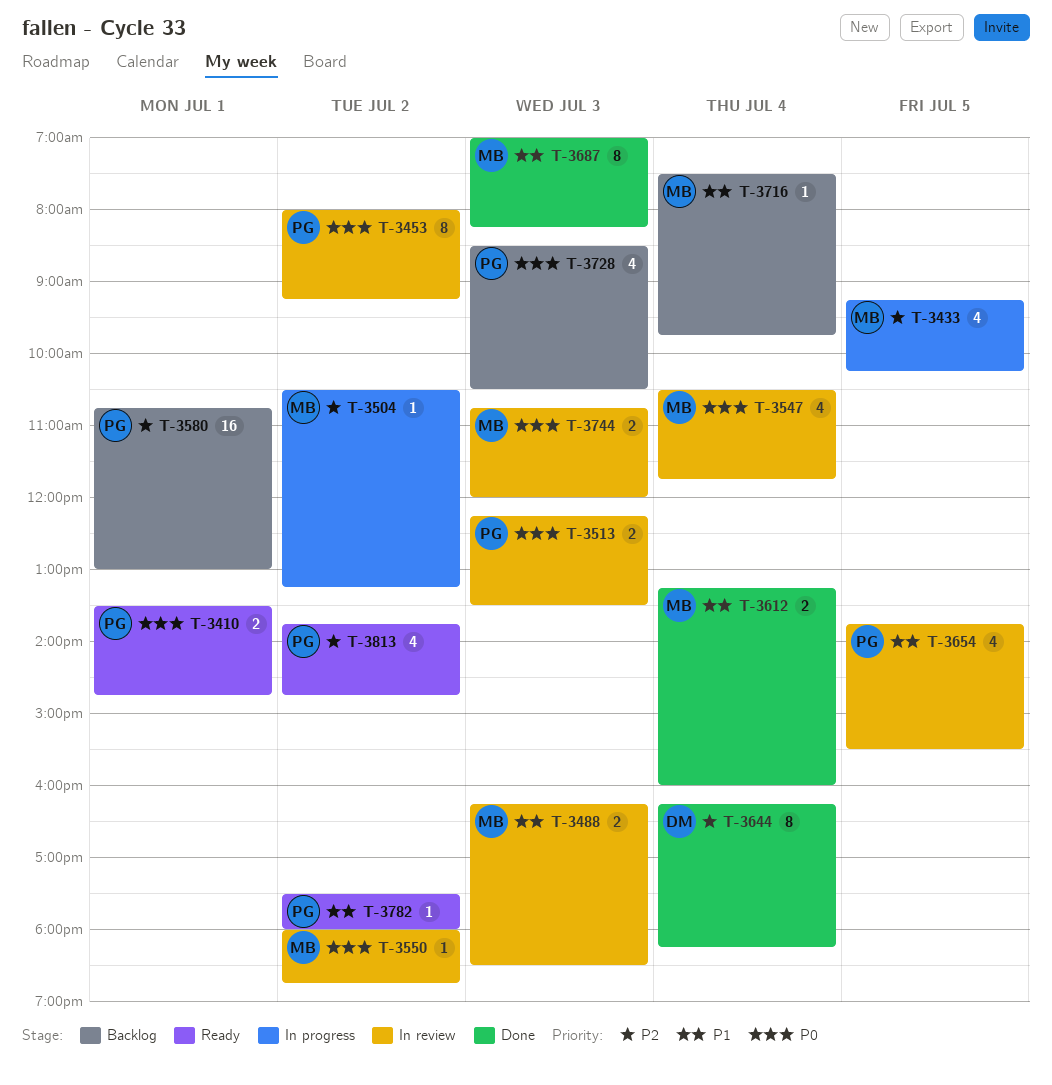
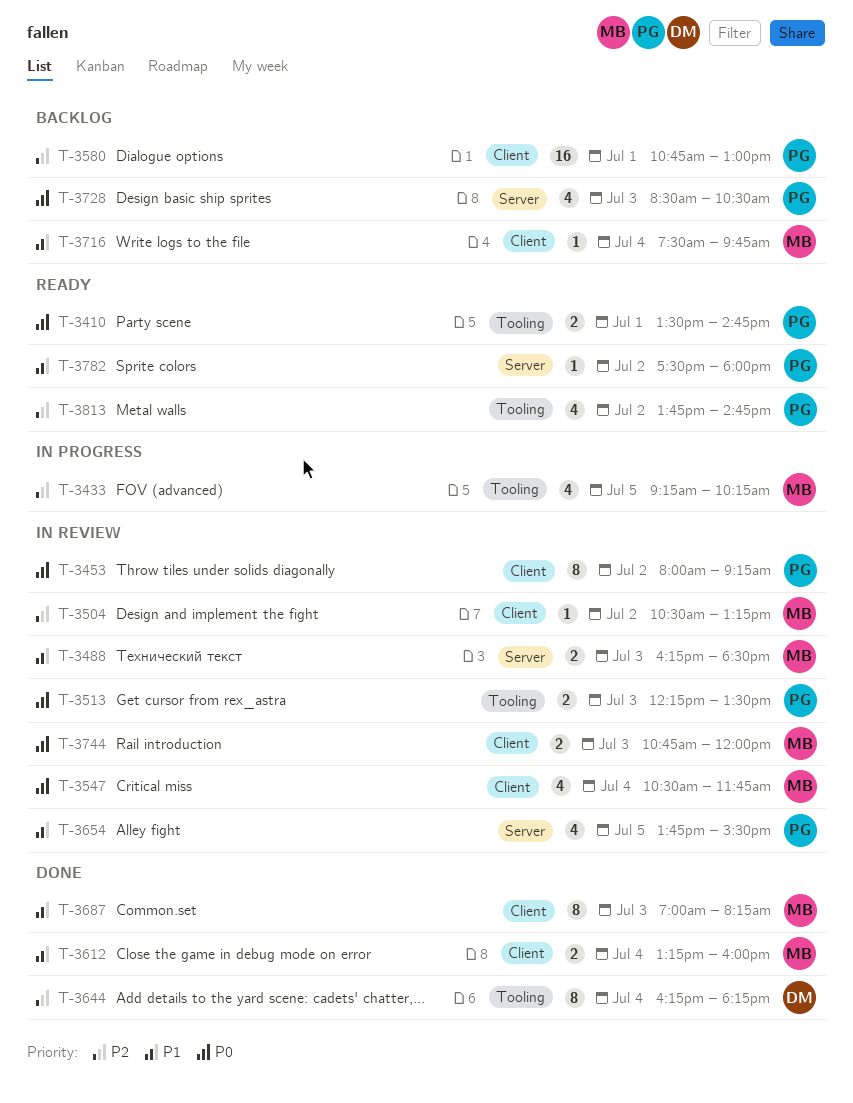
T-3504, status: In progress -> In review
T-3550: present -> none

